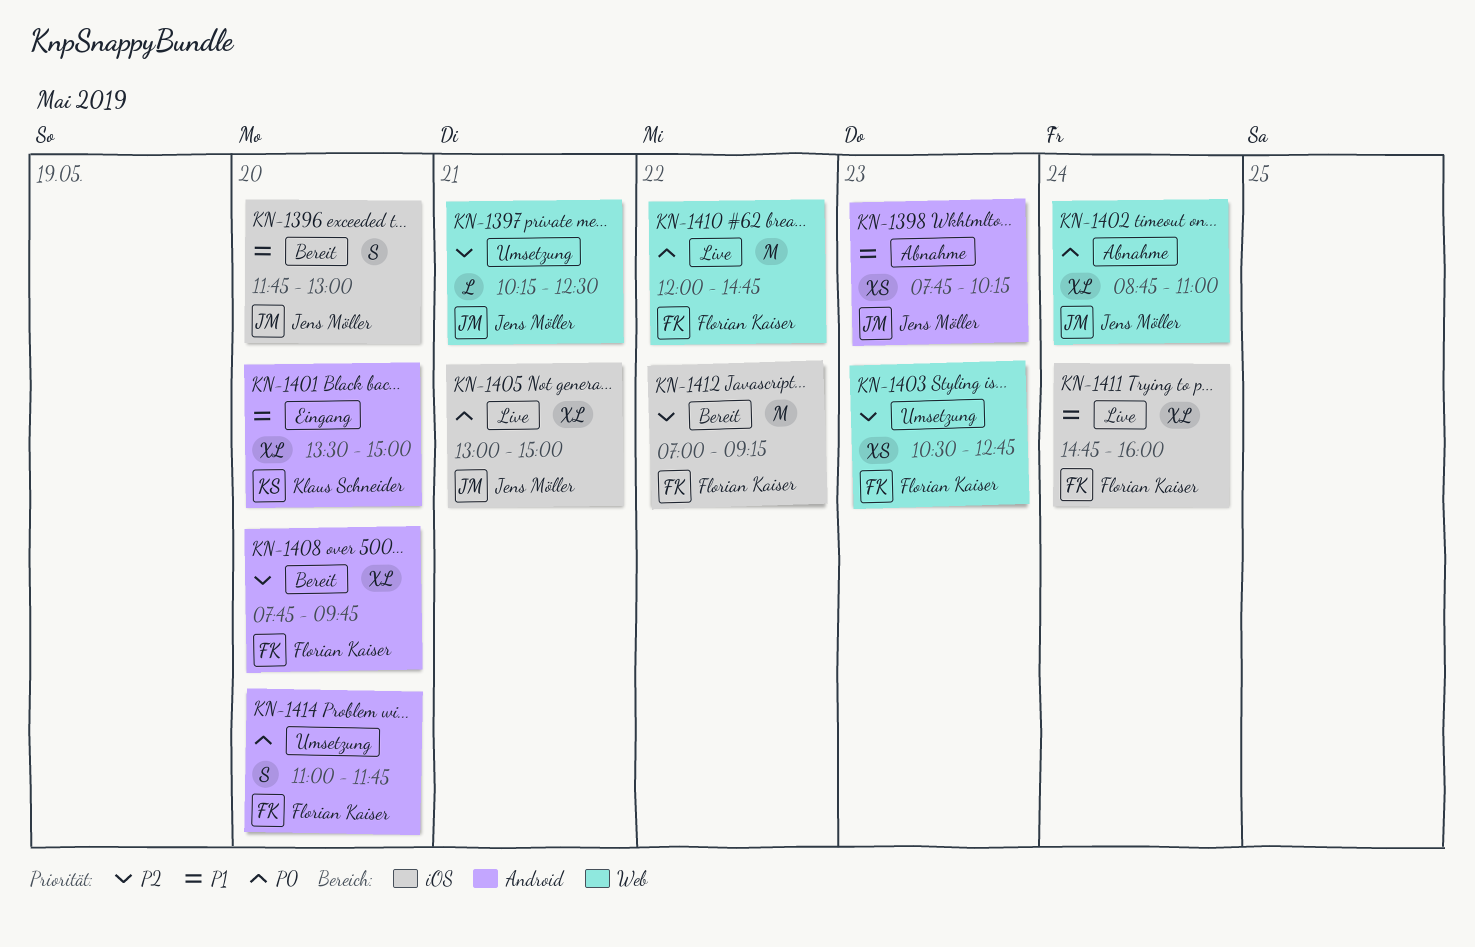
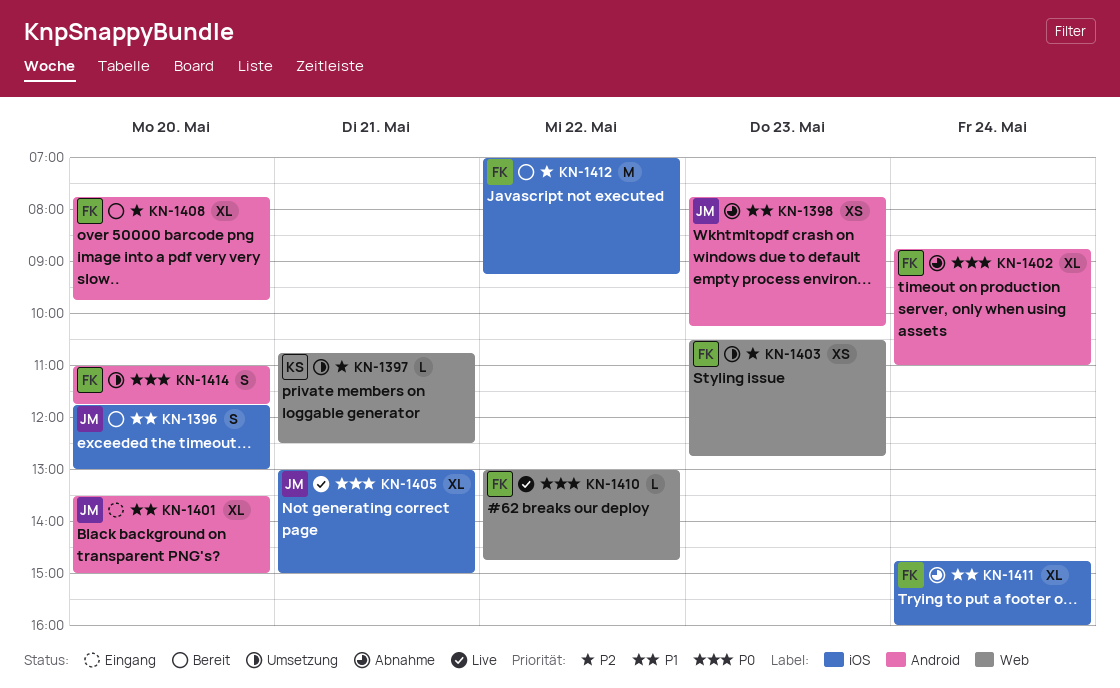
KN-1397, owner: Jens Möller -> Klaus Schneider
KN-1397, begins: 10:15 -> 10:45
KN-1401, owner: Klaus Schneider -> Jens Möller
KN-1402, owner: Jens Möller -> Florian Kaiser
KN-1402, label: Web -> Android
KN-1410, estimate: M -> L
KN-1410, begins: 12:00 -> 13:00
KN-1411, status: Live -> Abnahme

